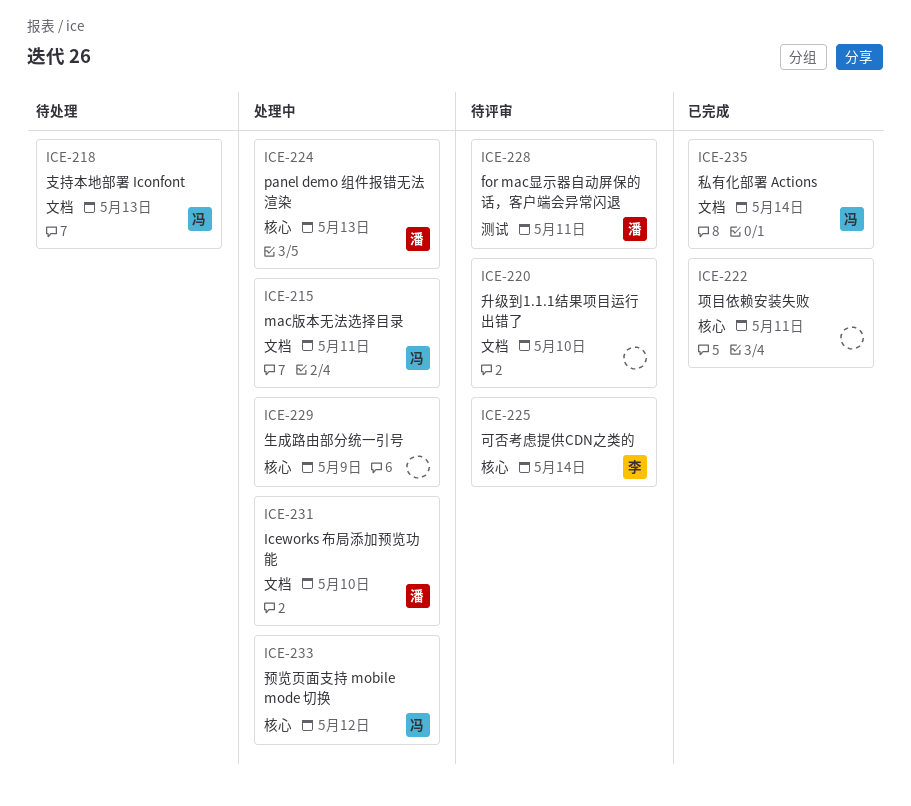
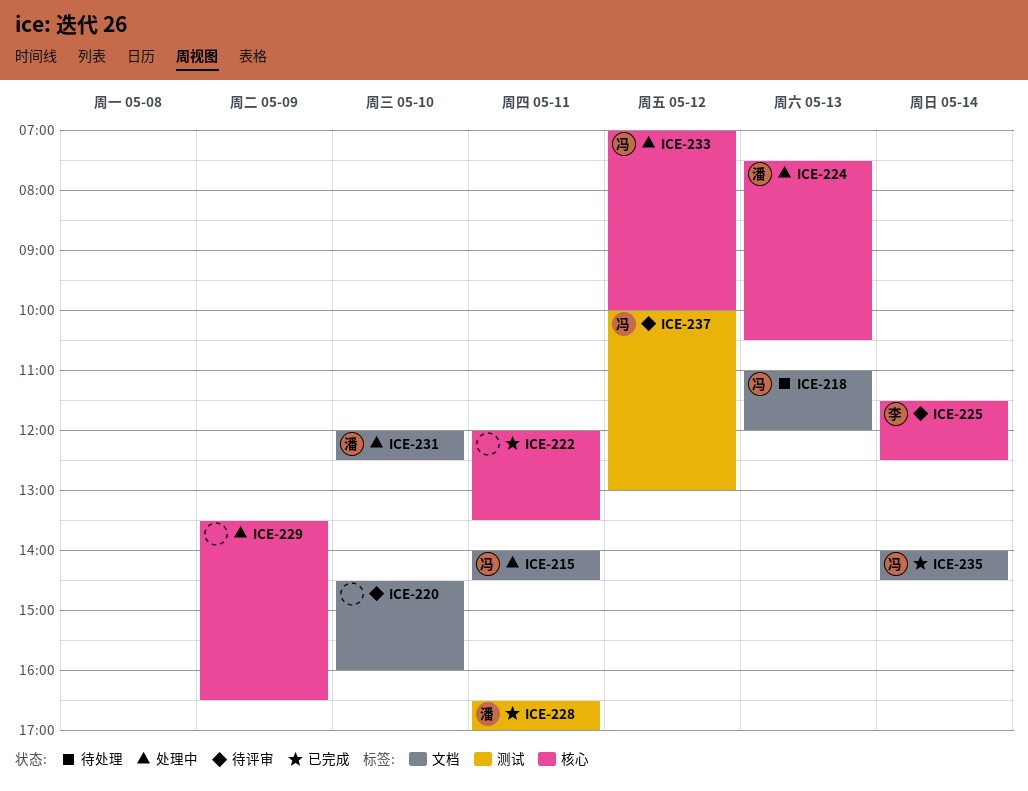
ICE-228, status: 待评审 -> 已完成
ICE-237: none -> present

